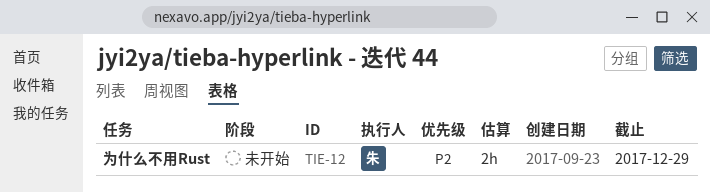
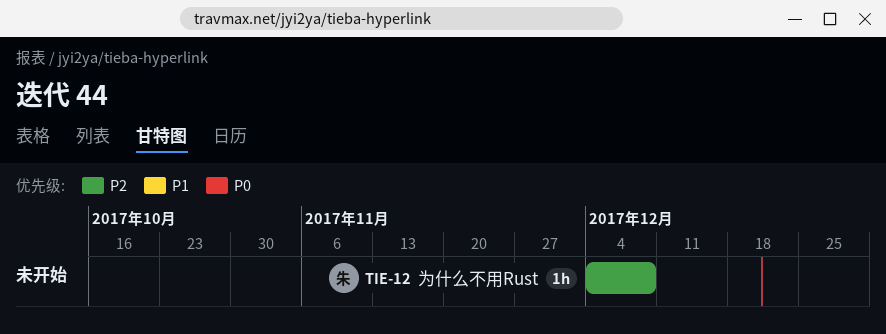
TIE-12, estimate: 2h -> 1h
TIE-12, due: Dec 29 -> Dec 8

